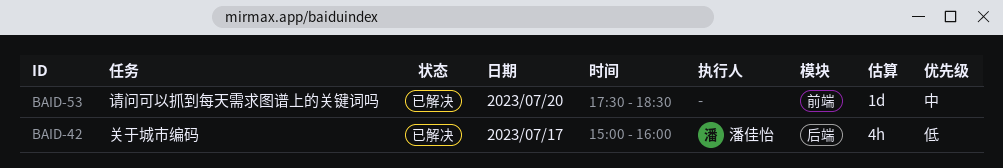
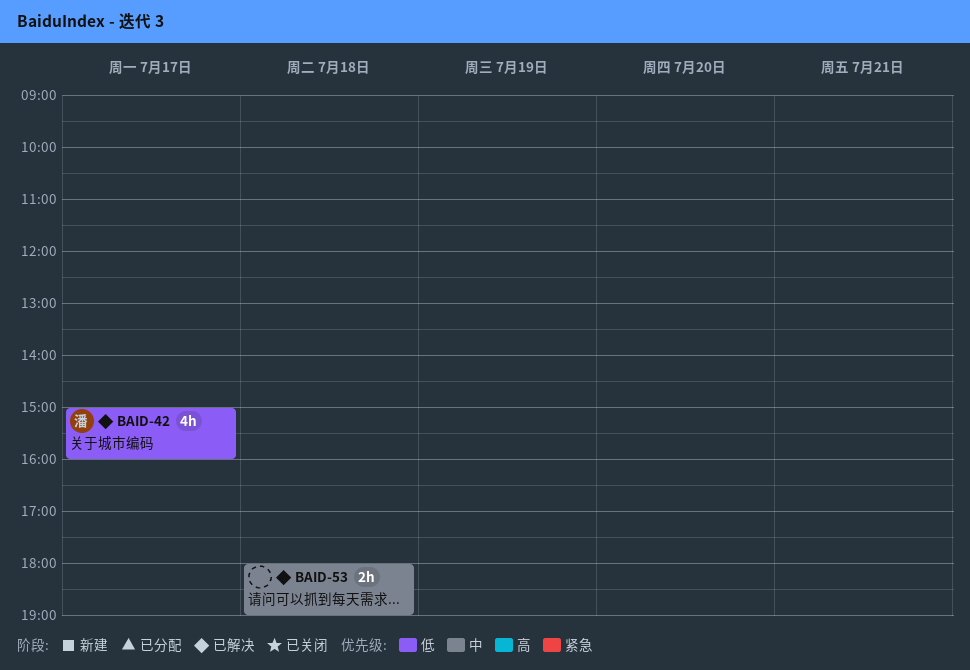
BAID-53, estimate: 1d -> 2h
BAID-53, day: Jul 20 -> Jul 18
BAID-53, begins: 17:30 -> 18:00
BAID-53, ends: 18:30 -> 19:00

